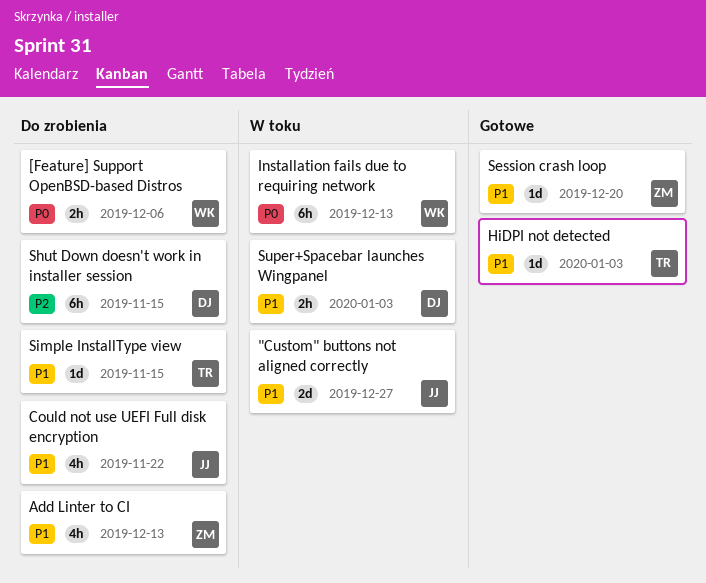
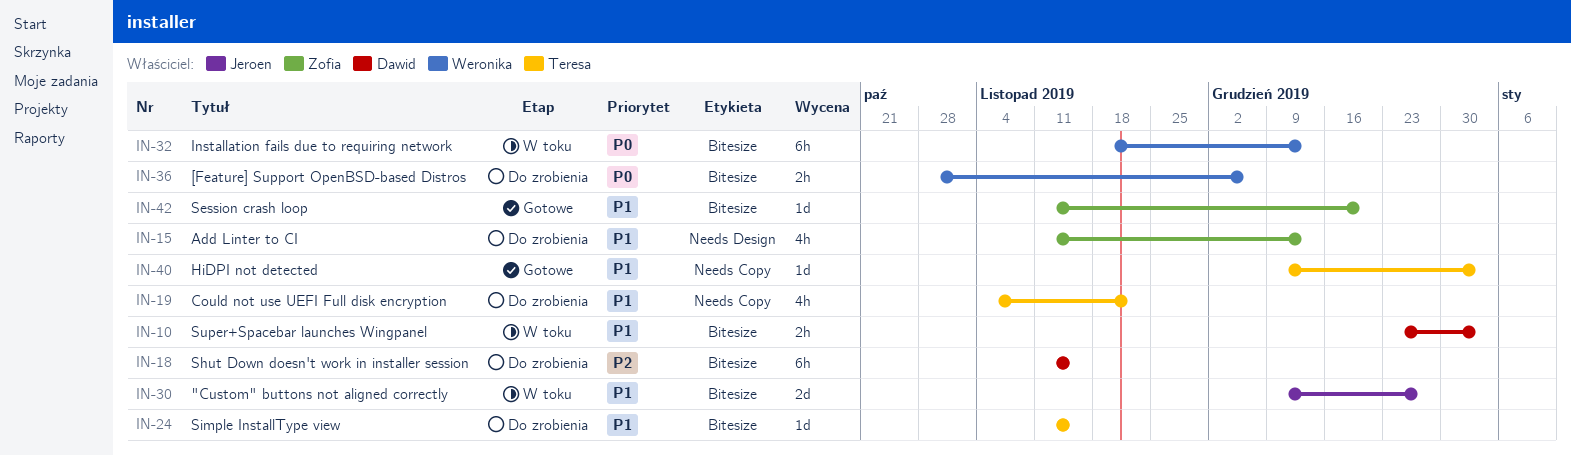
Could not use UEFI Full disk encryption, owner: Jeroen -> Teresa

